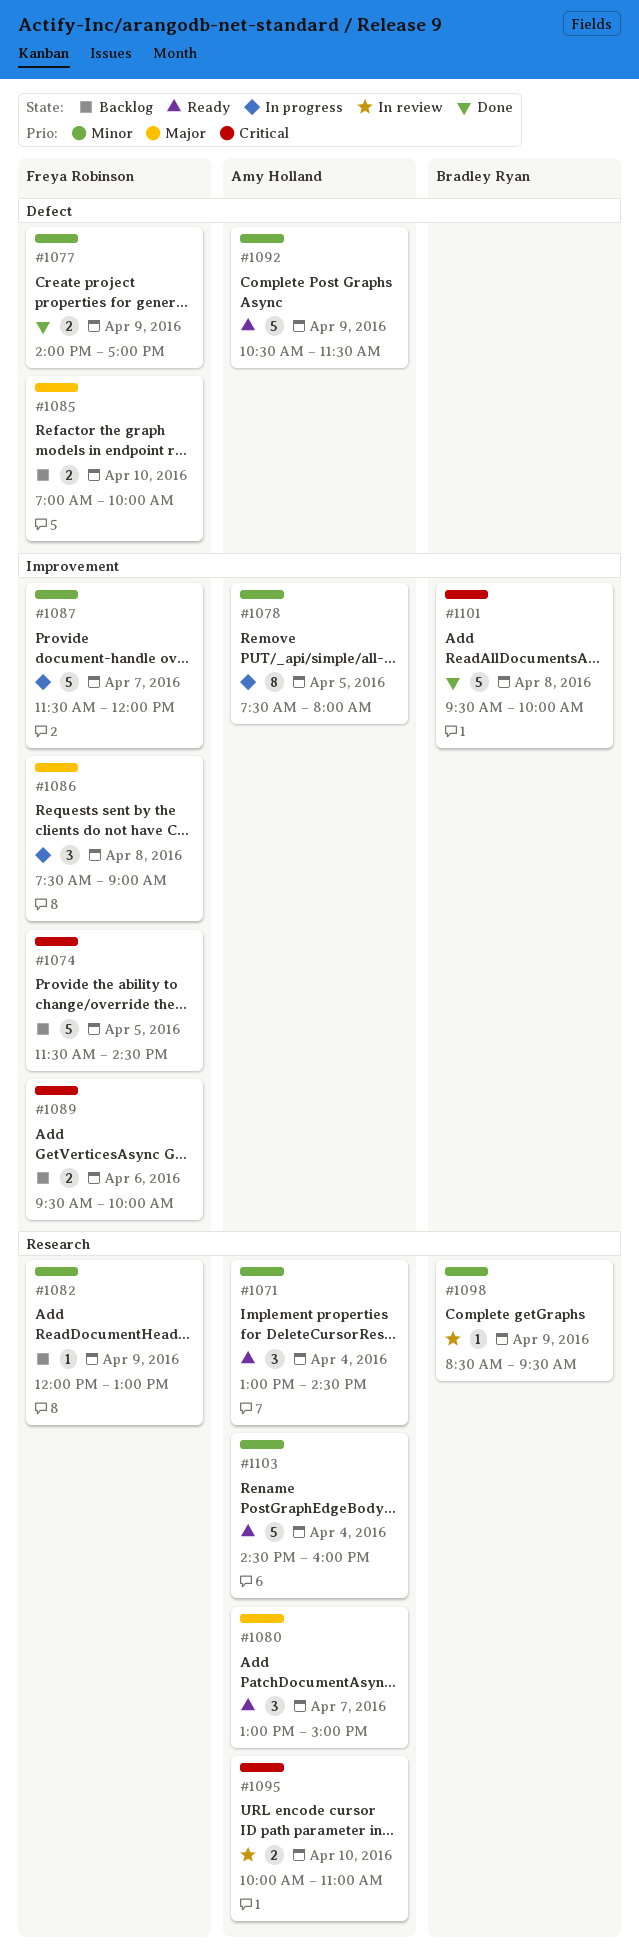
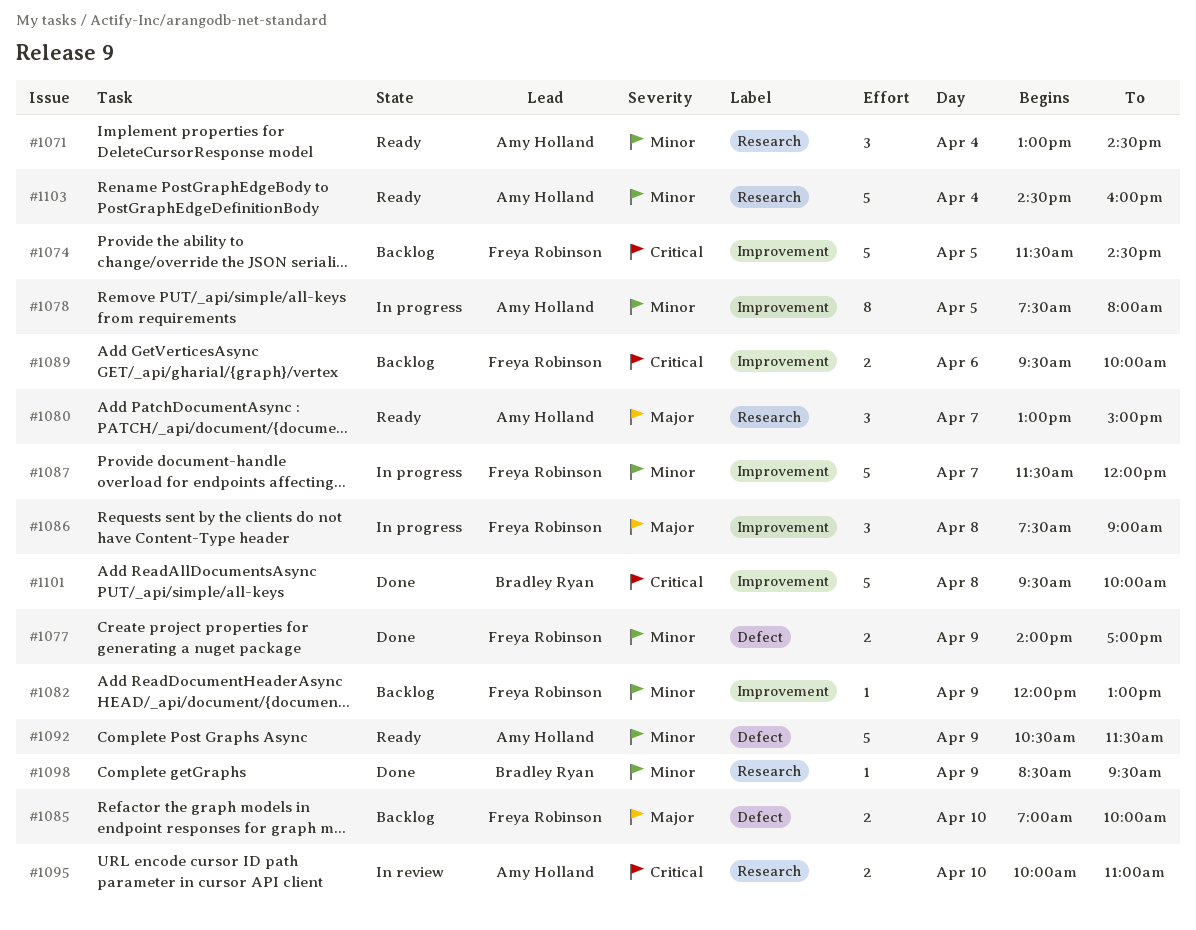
#1082, label: Research -> Improvement
#1098, status: In review -> Done

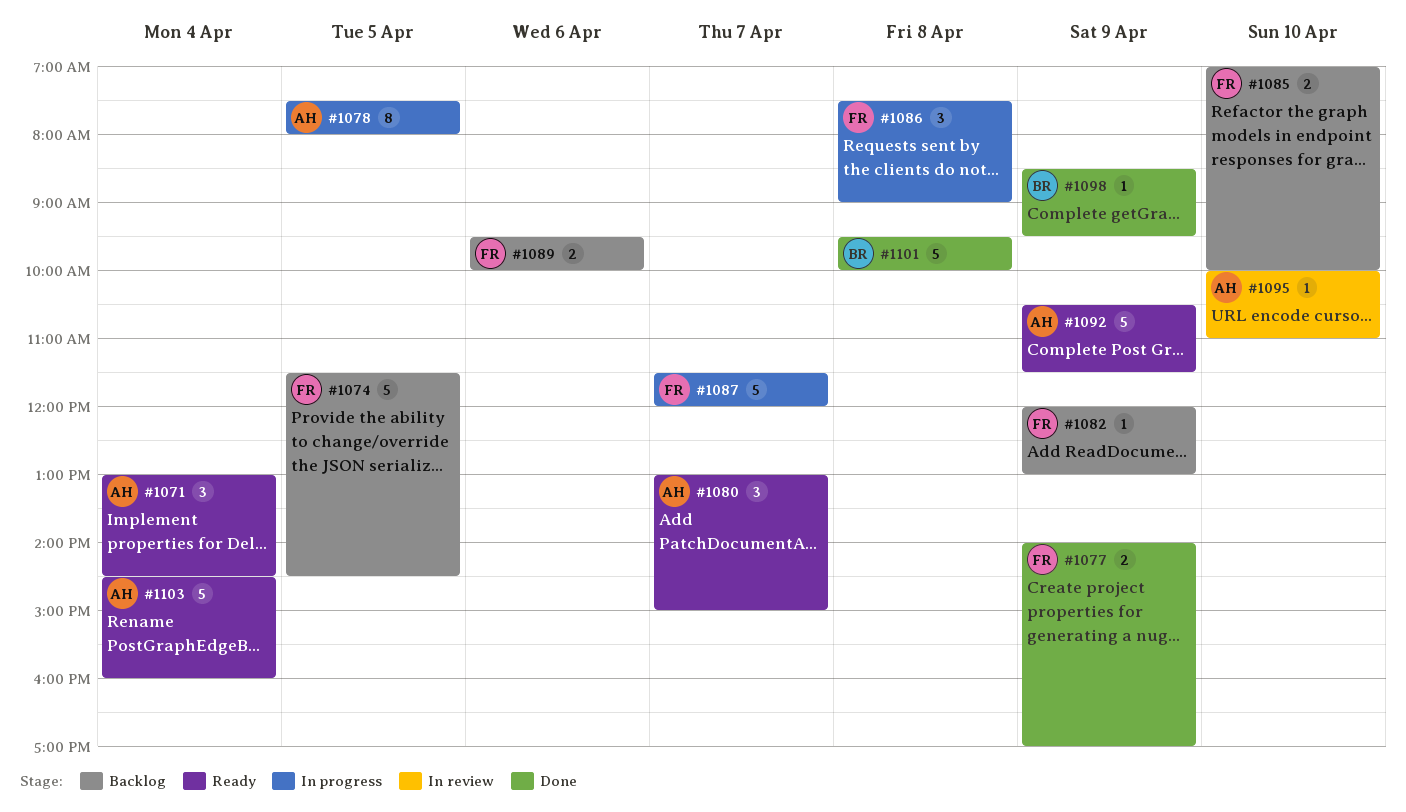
#1095, estimate: 2 -> 1

